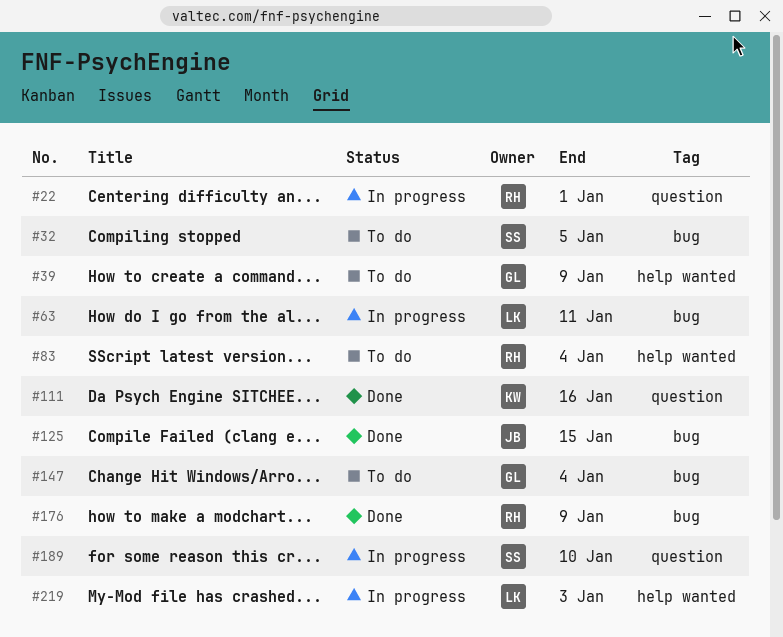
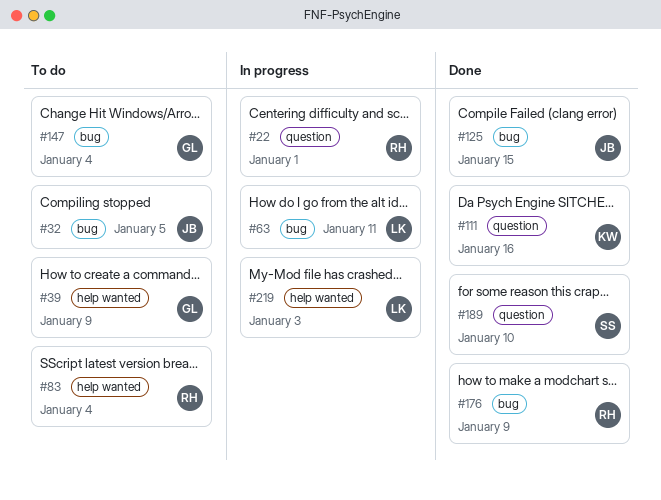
#32, owner: SS -> JB
#189, status: In progress -> Done

